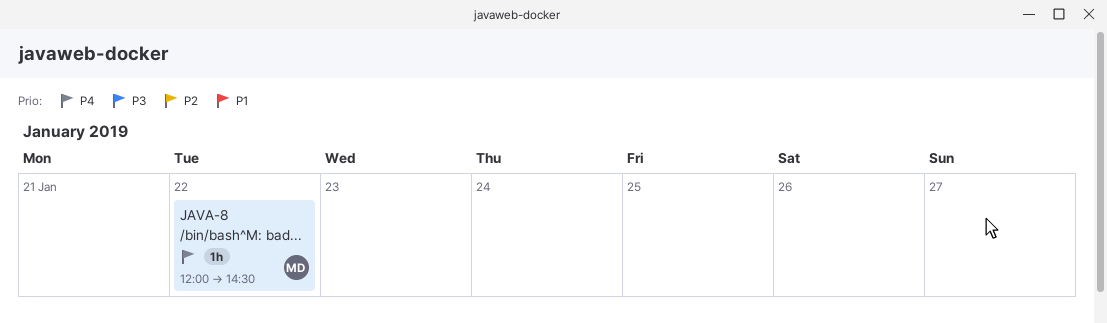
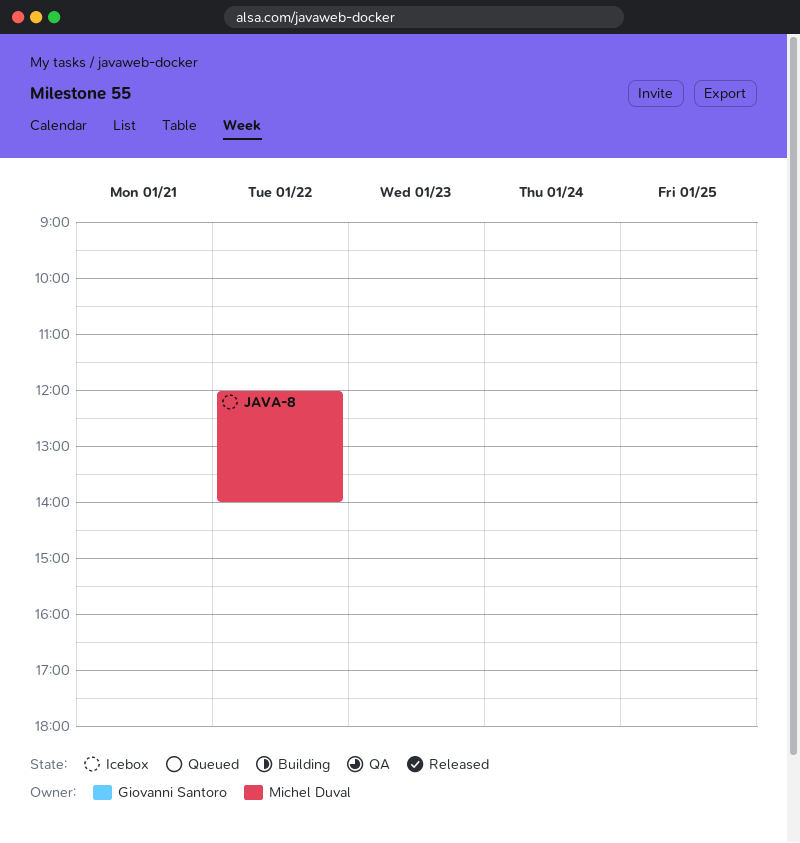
JAVA-8, ends: 14:30 -> 14:00

